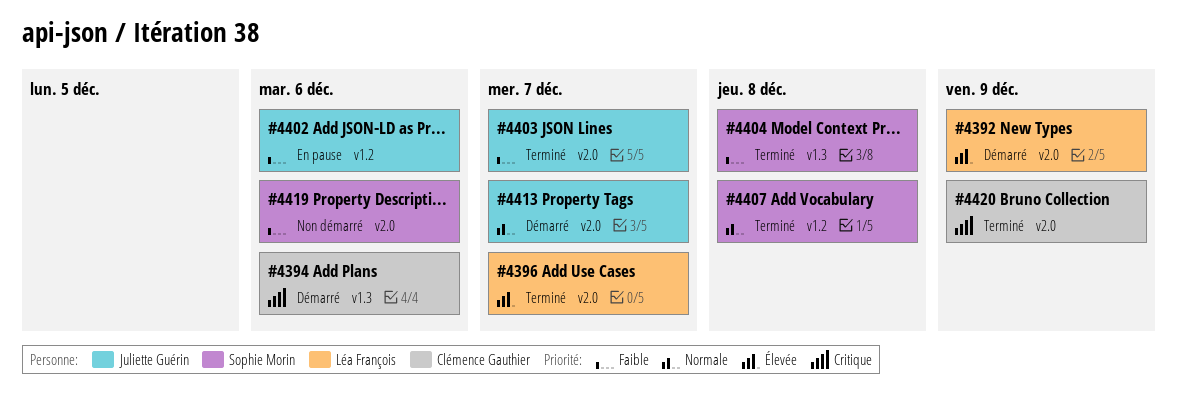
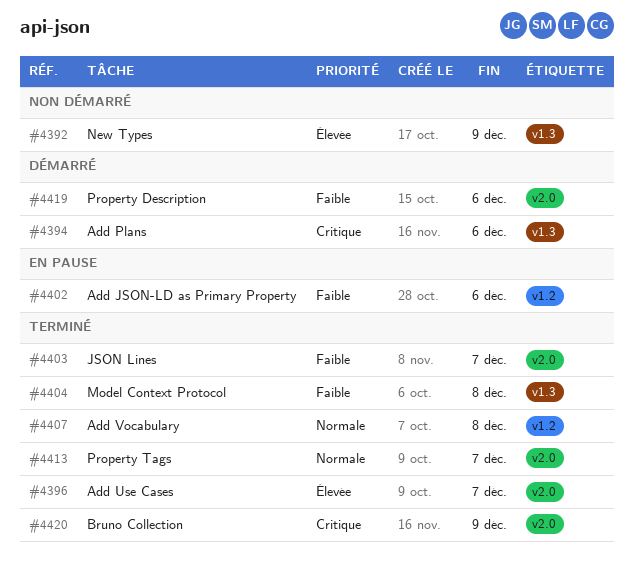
#4392, status: Démarré -> Non démarré
#4392, label: v2.0 -> v1.3
#4413, status: Démarré -> Terminé
#4419, status: Non démarré -> Démarré

